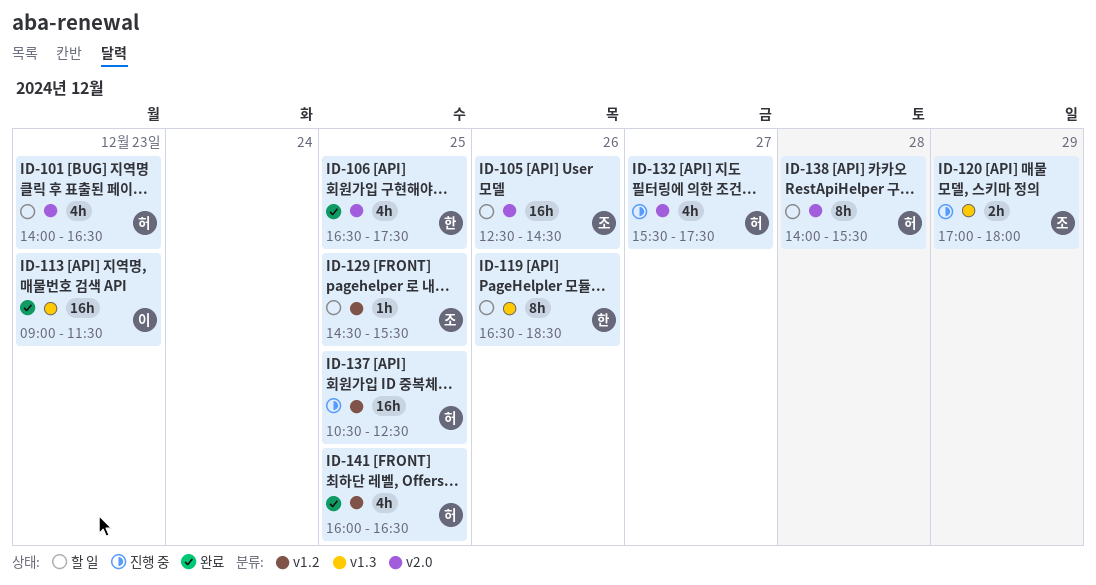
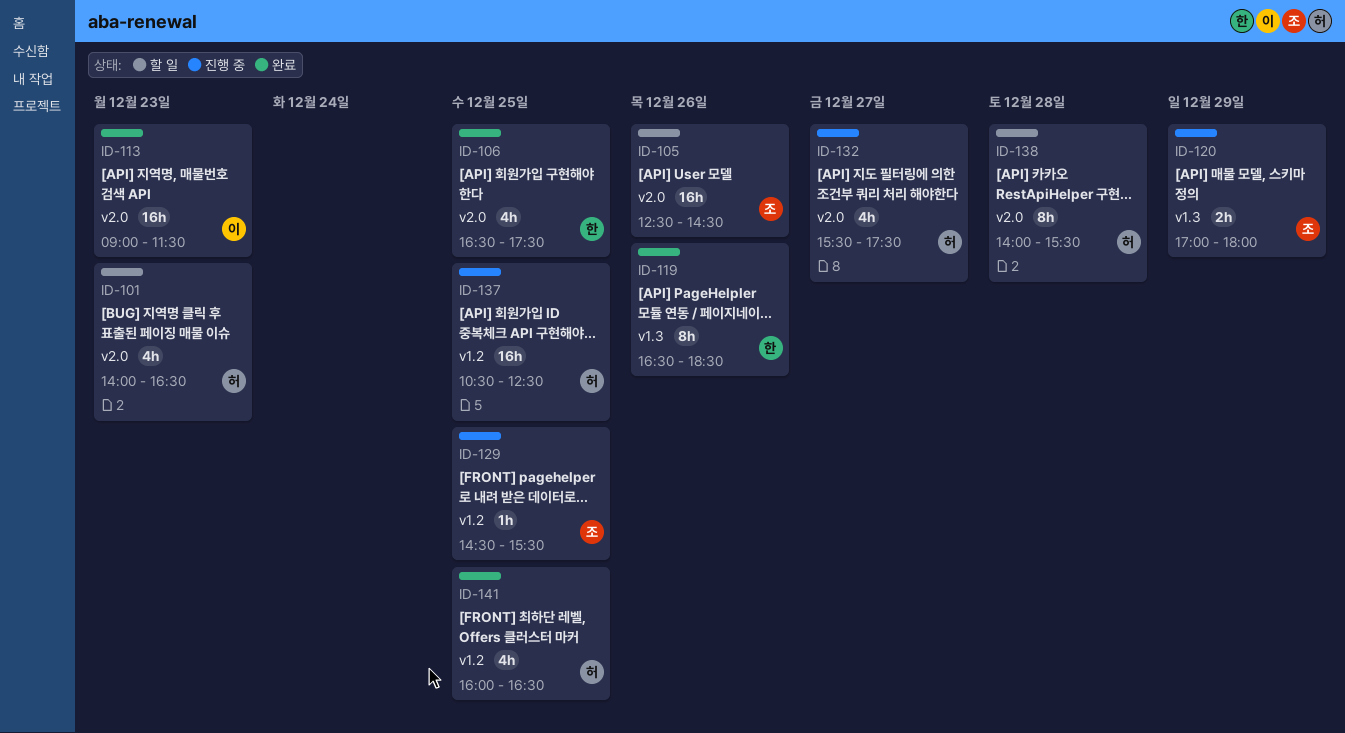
ID-113, label: v1.3 -> v2.0
ID-119, status: 할 일 -> 완료
ID-129, status: 할 일 -> 진행 중

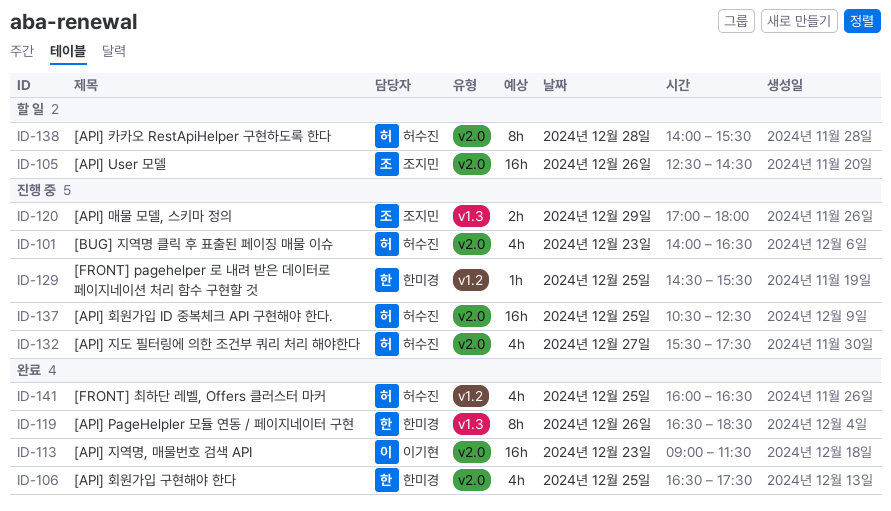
ID-101, status: 할 일 -> 진행 중
ID-129, owner: 조지민 -> 한미경
ID-137, label: v1.2 -> v2.0

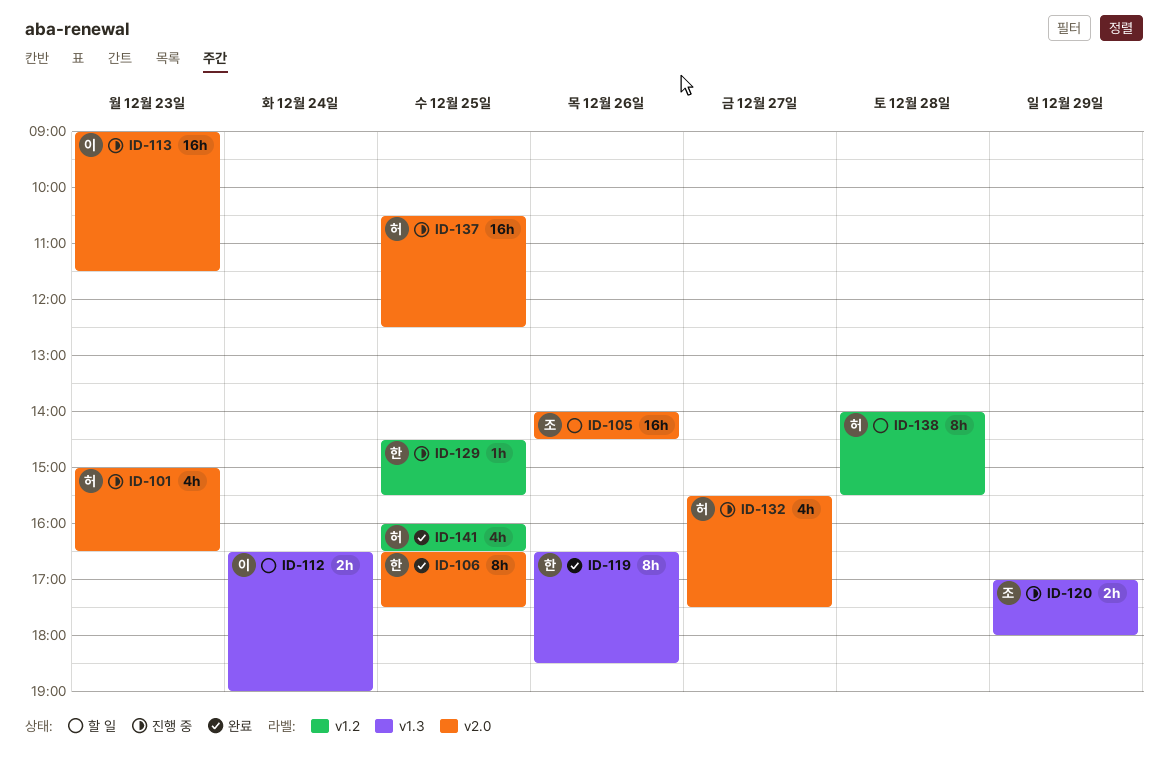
ID-101, begins: 14:00 -> 15:00
ID-105, begins: 12:30 -> 14:00
ID-106, estimate: 4h -> 8h
ID-112: none -> present
ID-113, status: 완료 -> 진행 중
ID-138, label: v2.0 -> v1.2

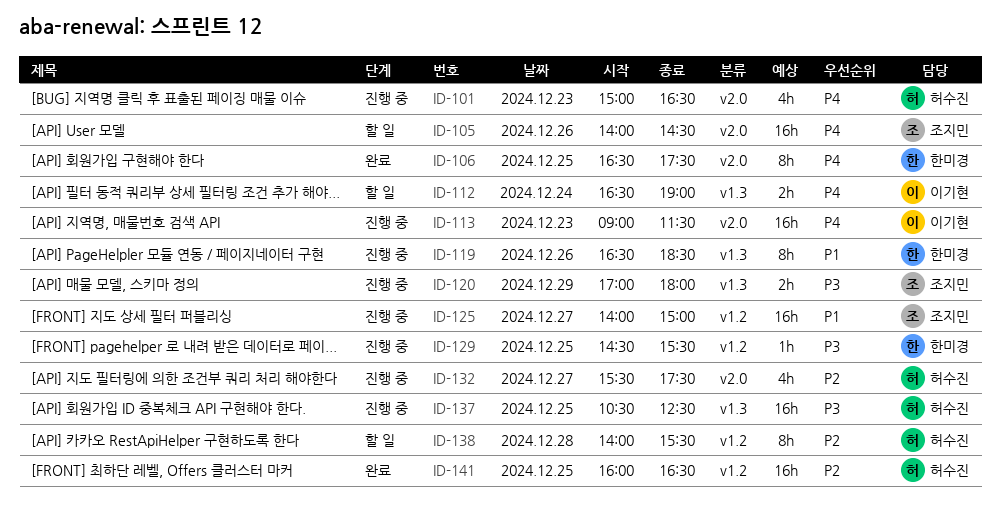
ID-119, status: 완료 -> 진행 중
ID-125: none -> present
ID-137, label: v2.0 -> v1.3
ID-141, estimate: 4h -> 16h

